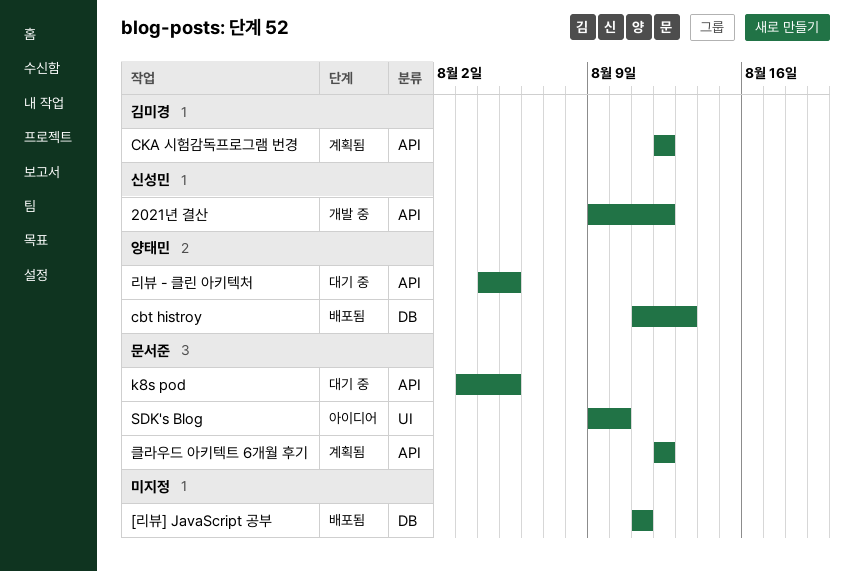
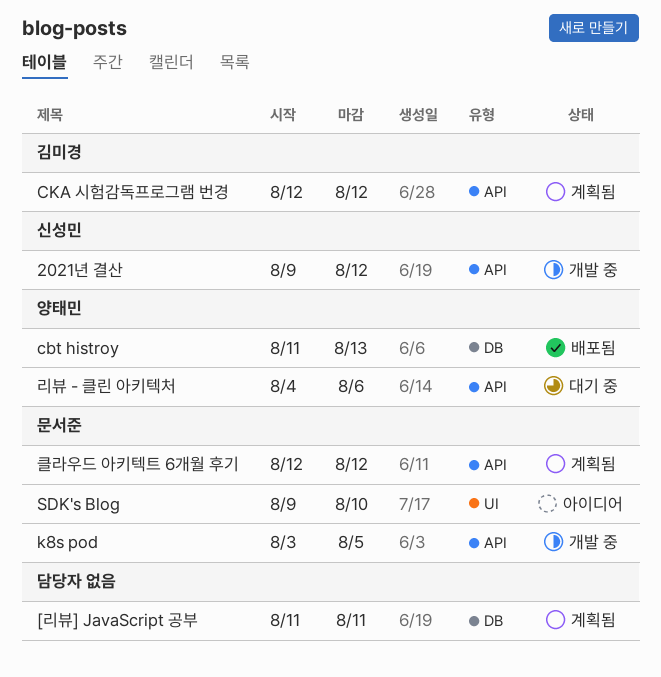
[리뷰] JavaScript 공부, status: 배포됨 -> 계획됨
k8s pod, status: 대기 중 -> 개발 중
리뷰 - 클린 아키텍처, due: Aug 5 -> Aug 6

